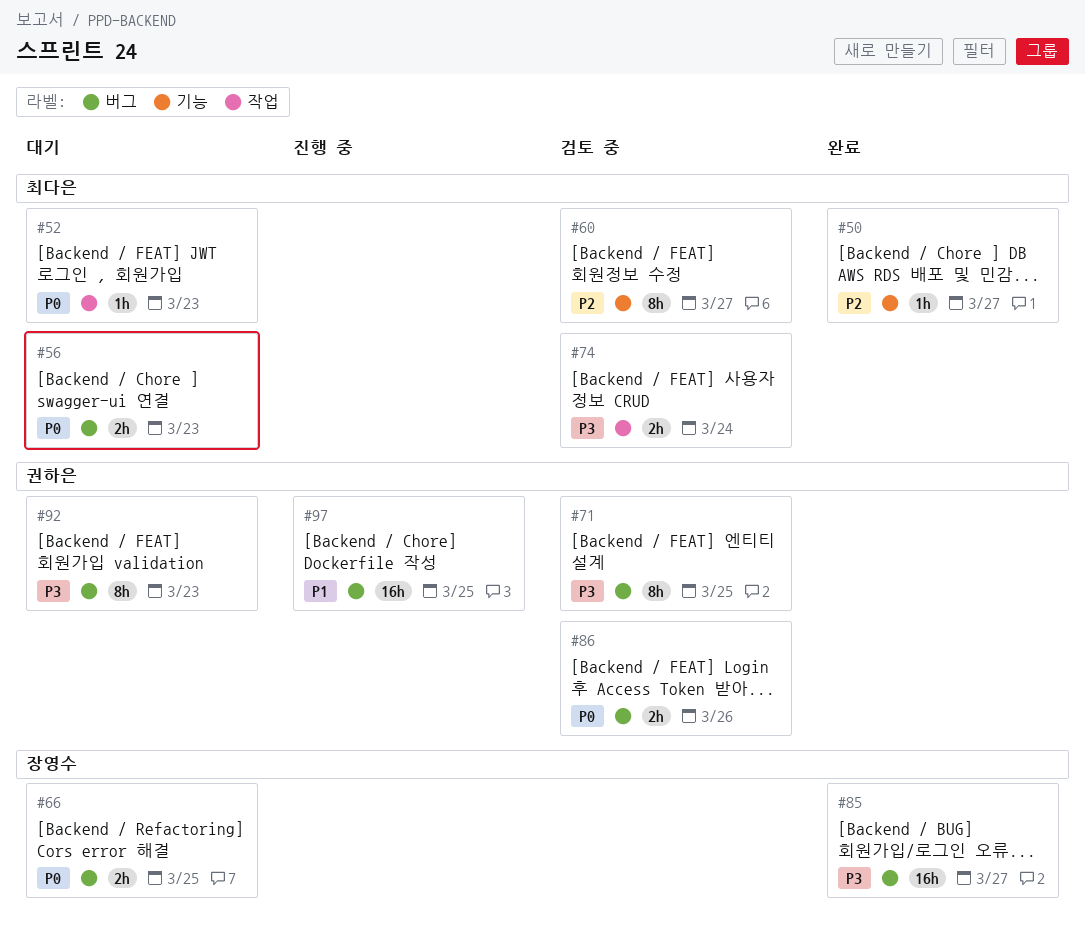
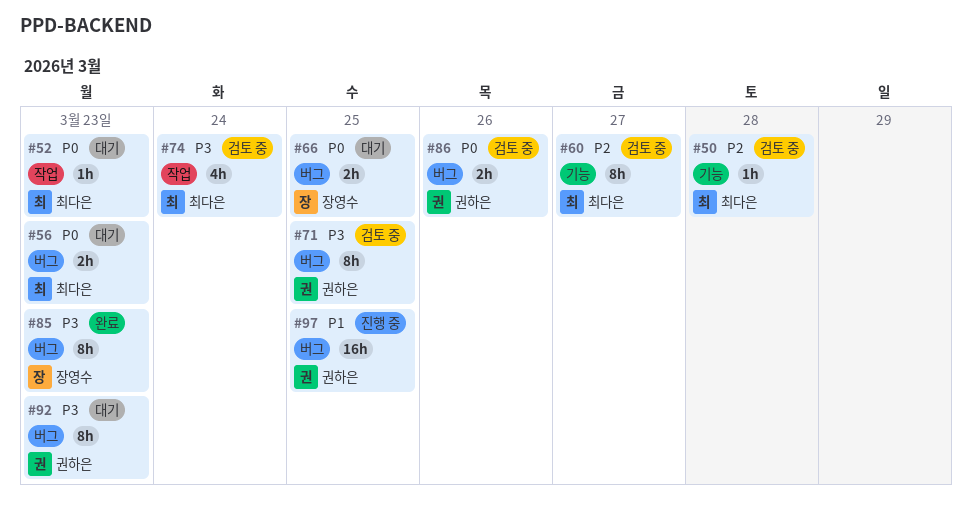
#50, status: 완료 -> 검토 중
#50, due: Mar 27 -> Mar 28
#74, estimate: 2h -> 4h
#85, estimate: 16h -> 8h
#85, due: Mar 27 -> Mar 23

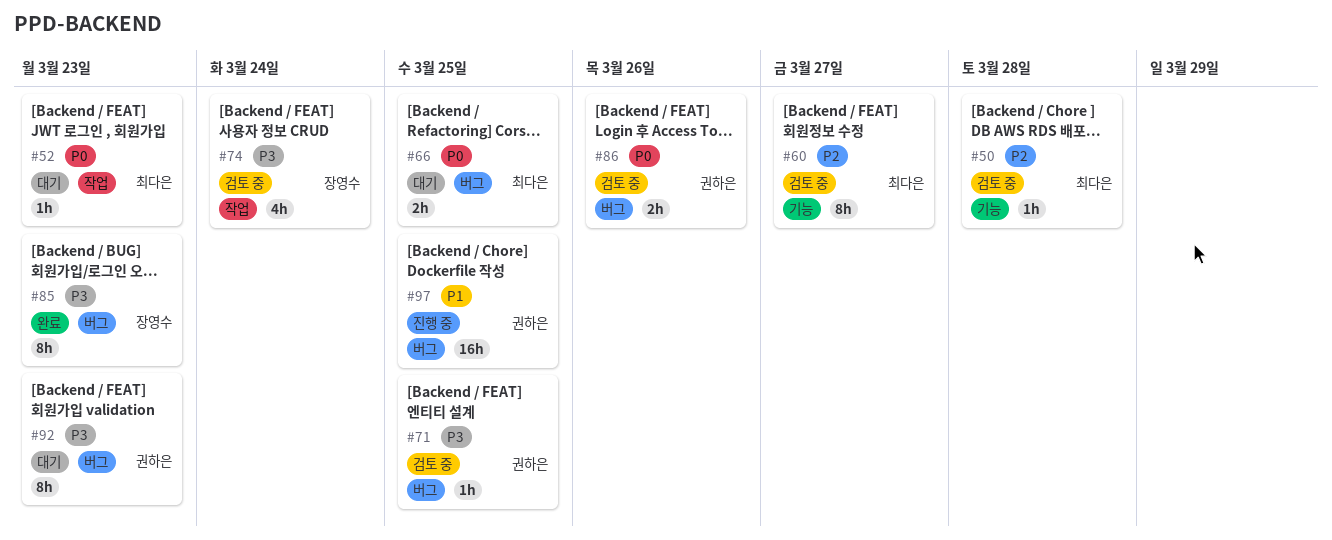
#56: present -> none
#66, owner: 장영수 -> 최다은
#71, estimate: 8h -> 1h
#74, owner: 최다은 -> 장영수

